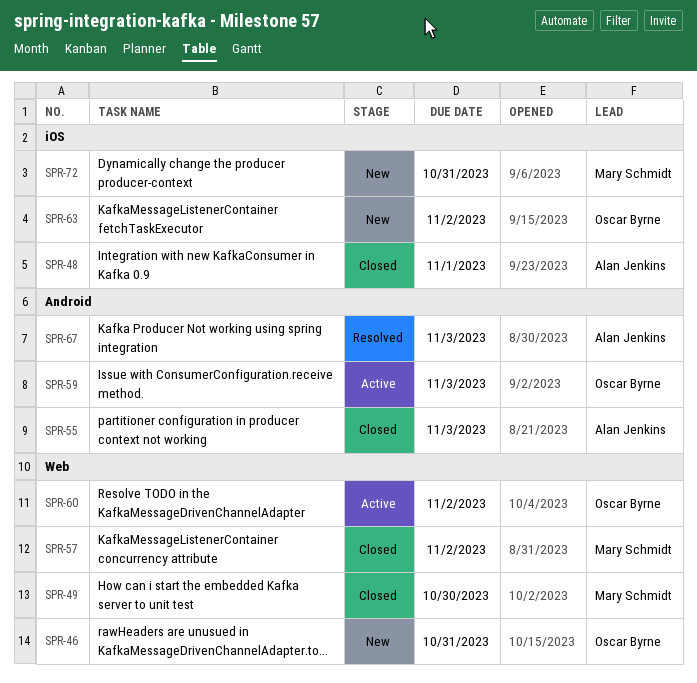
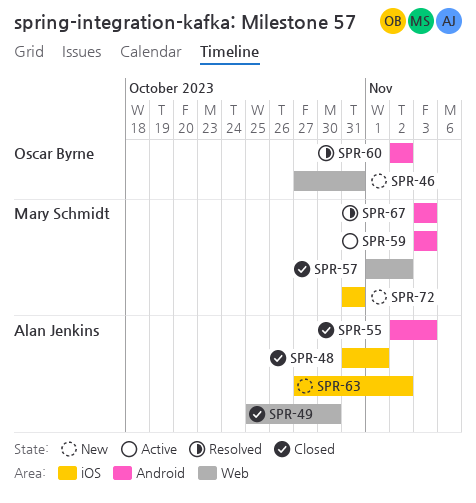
SPR-49, owner: Mary Schmidt -> Alan Jenkins
SPR-59, owner: Oscar Byrne -> Mary Schmidt
SPR-60, status: Active -> Resolved
SPR-60, label: Web -> Android
SPR-63, owner: Oscar Byrne -> Alan Jenkins
SPR-67, owner: Alan Jenkins -> Mary Schmidt

